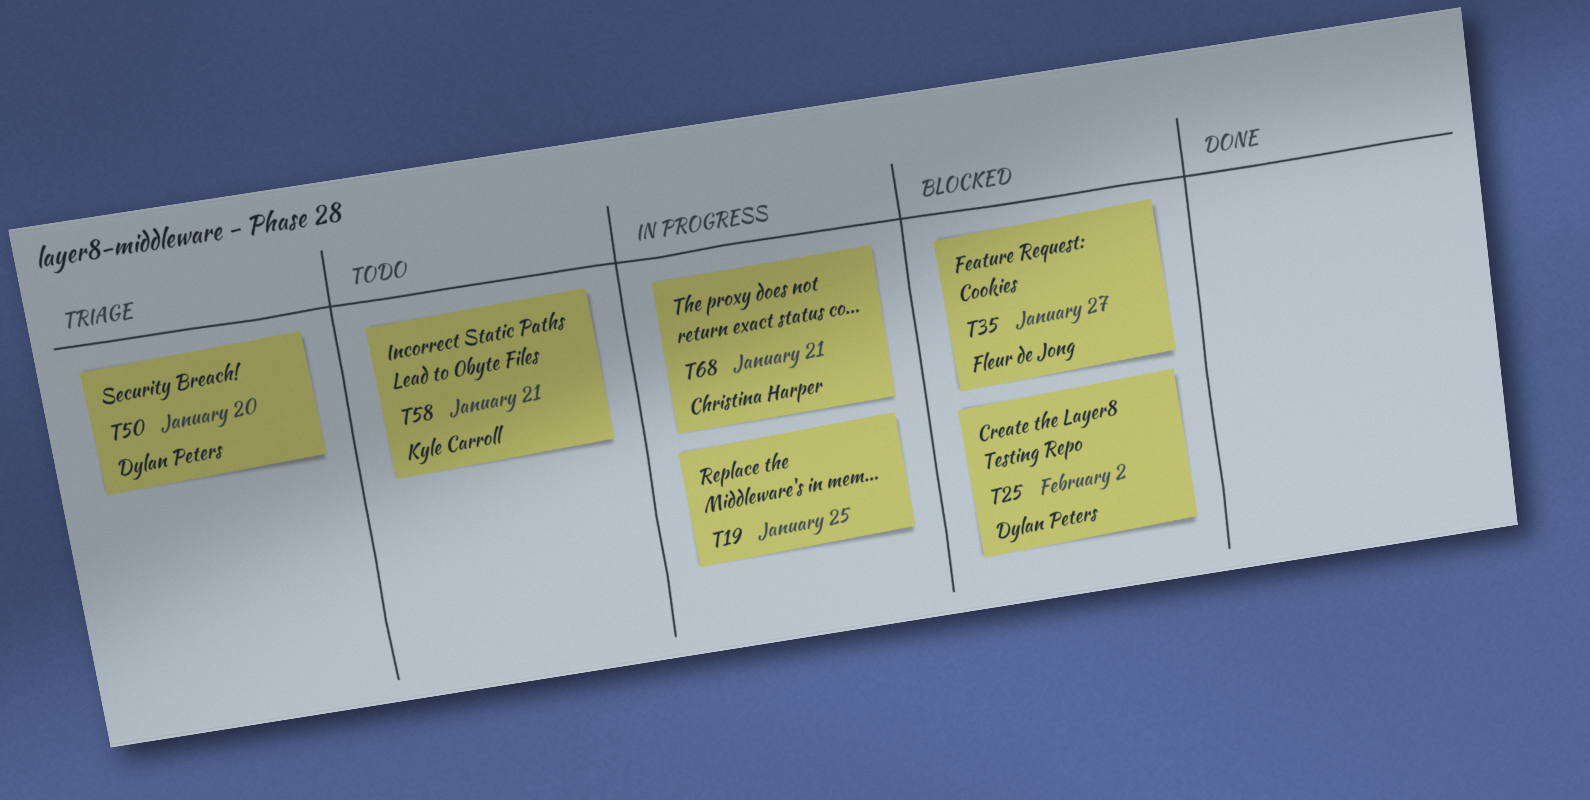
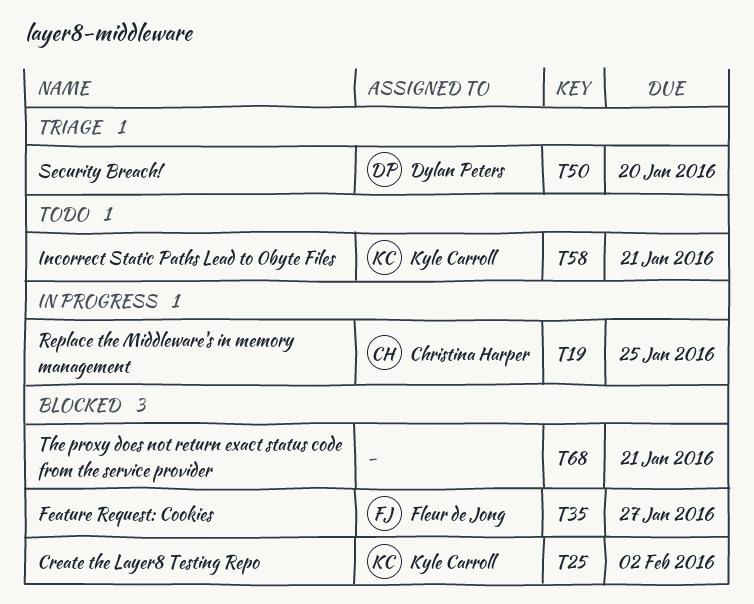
T19, owner: none -> Christina Harper
T25, owner: Dylan Peters -> Kyle Carroll
T68, status: In progress -> Blocked
T68, owner: Christina Harper -> none

